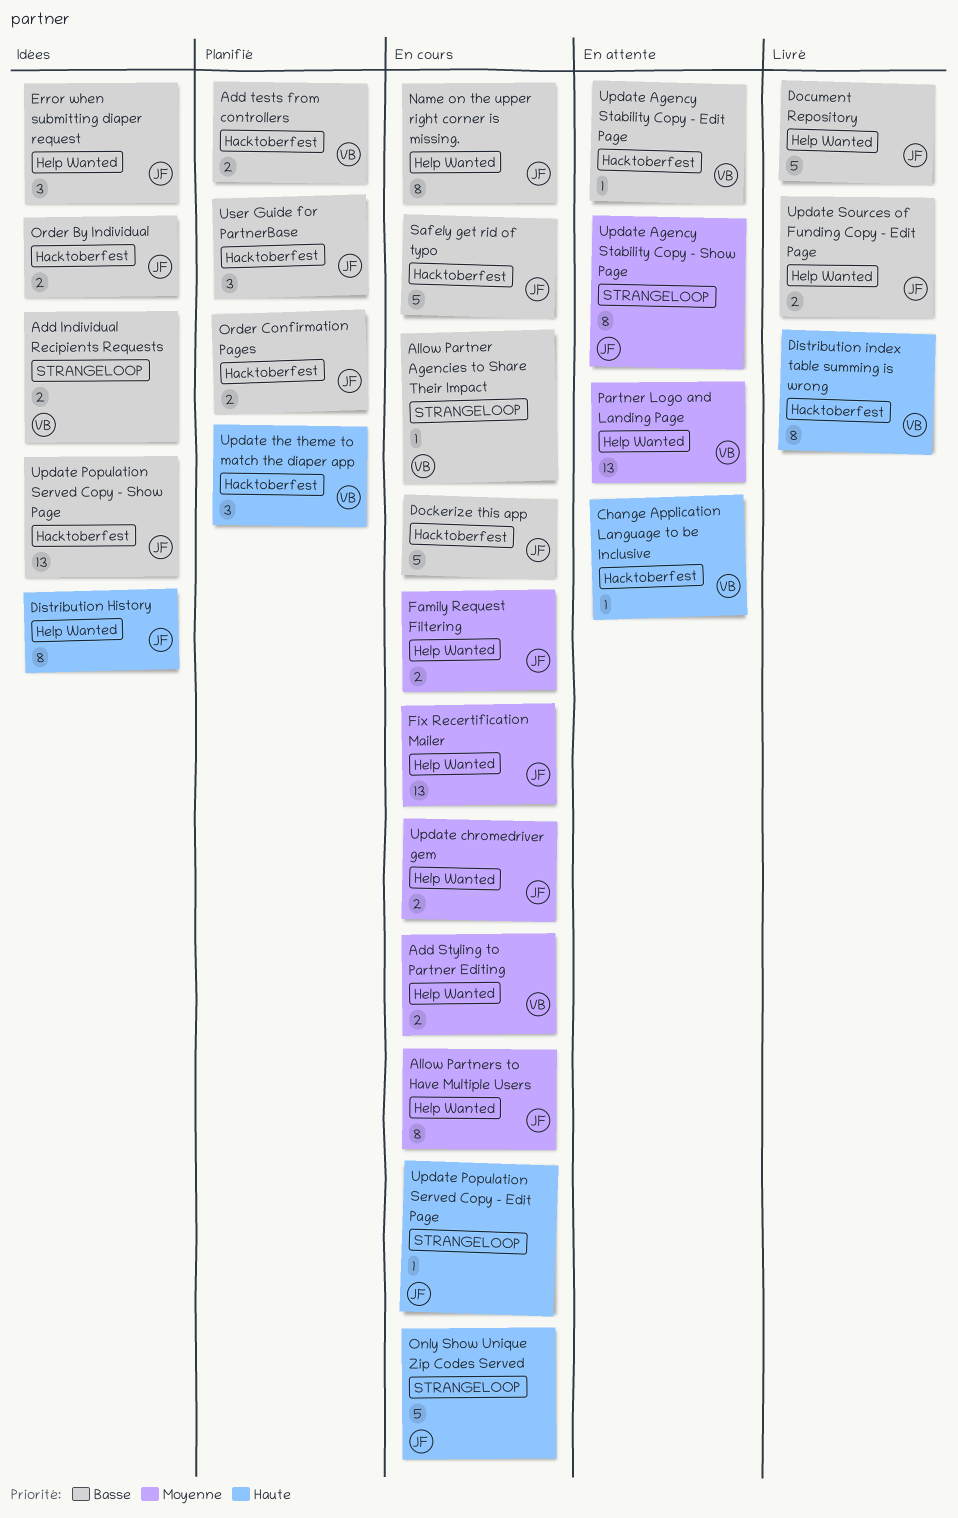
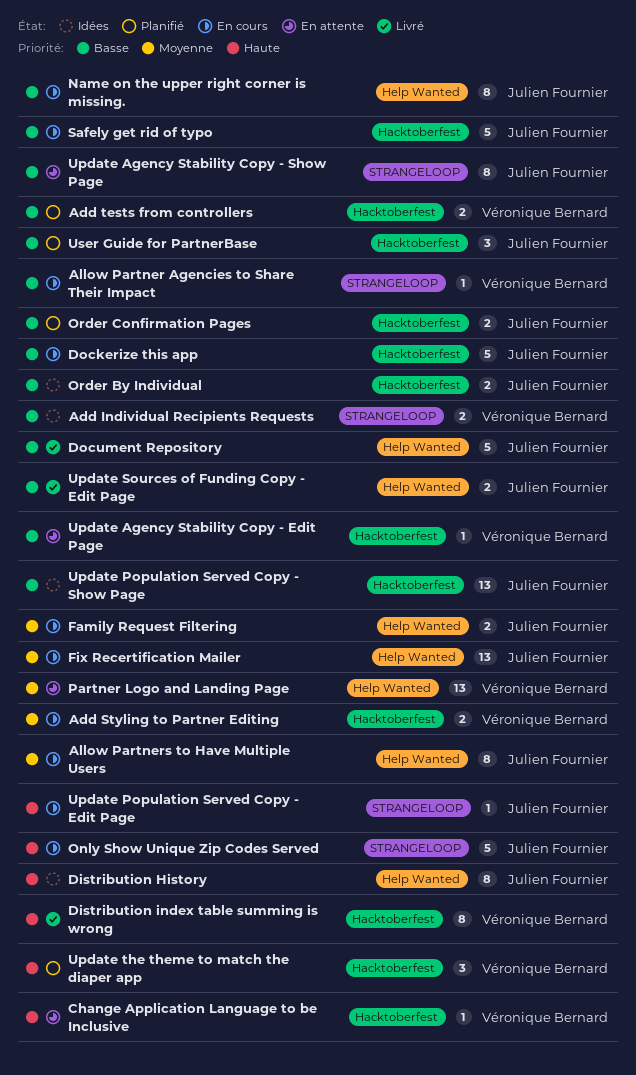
Add Styling to Partner Editing, label: Help Wanted -> Hacktoberfest
Error when submitting diaper request: present -> none
Update Agency Stability Copy - Show Page, priority: Moyenne -> Basse
Update chromedriver gem: present -> none

